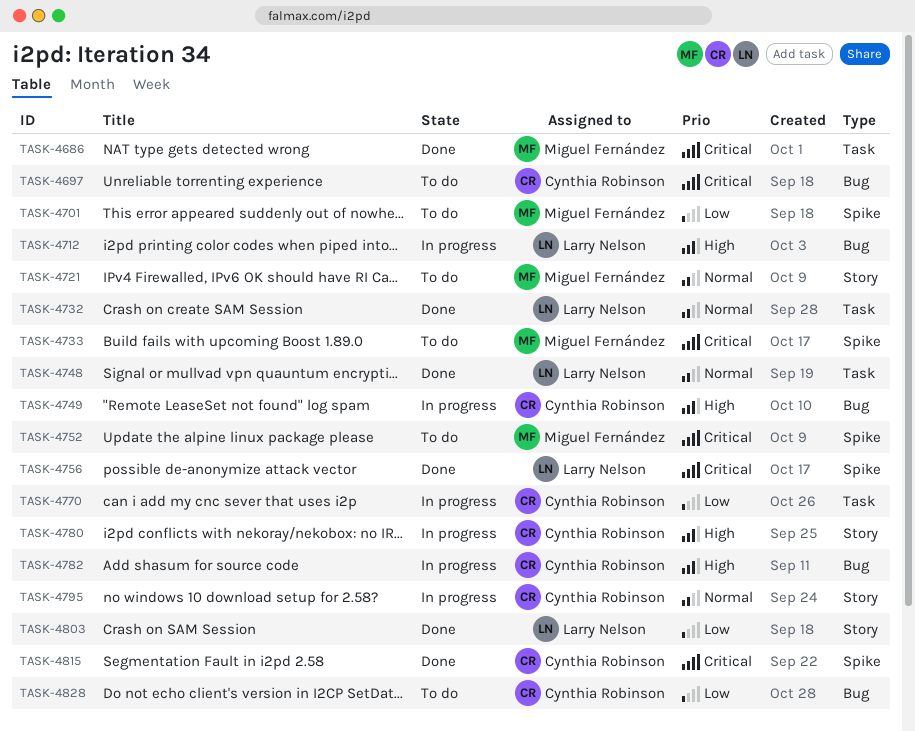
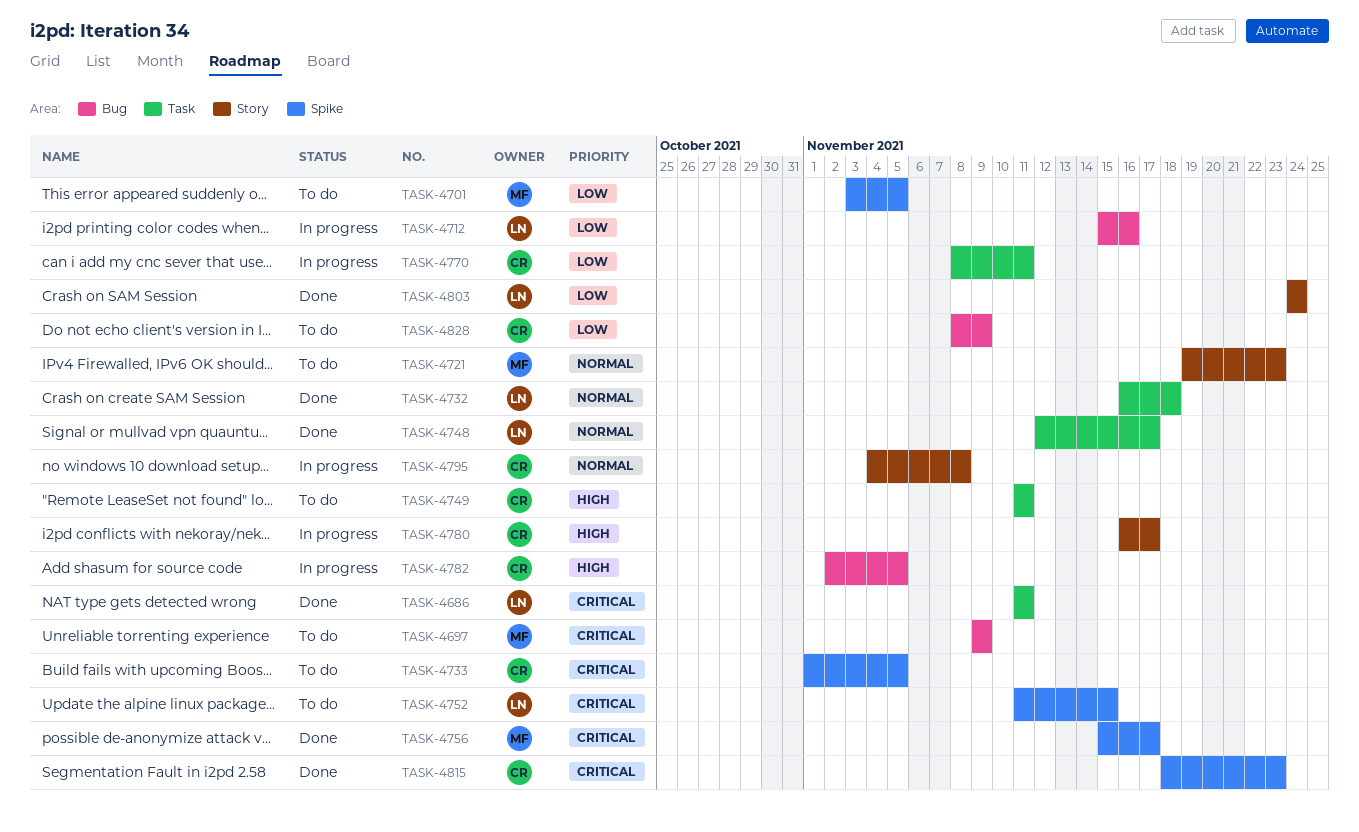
TASK-4686, owner: Miguel Fernández -> Larry Nelson
TASK-4697, owner: Cynthia Robinson -> Miguel Fernández
TASK-4712, priority: High -> Low
TASK-4733, owner: Miguel Fernández -> Cynthia Robinson
TASK-4749, status: In progress -> To do
TASK-4749, label: Bug -> Task
TASK-4752, owner: Miguel Fernández -> Larry Nelson
TASK-4756, owner: Larry Nelson -> Miguel Fernández

